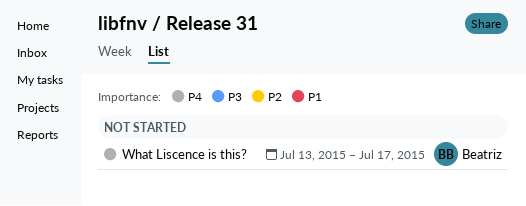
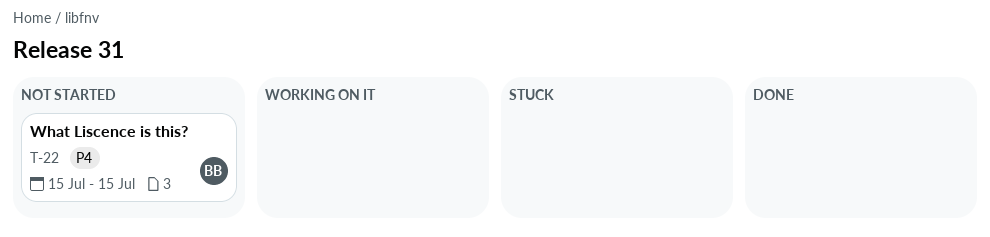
What Liscence is this?, start: Jul 13 -> Jul 15
What Liscence is this?, due: Jul 17 -> Jul 15

